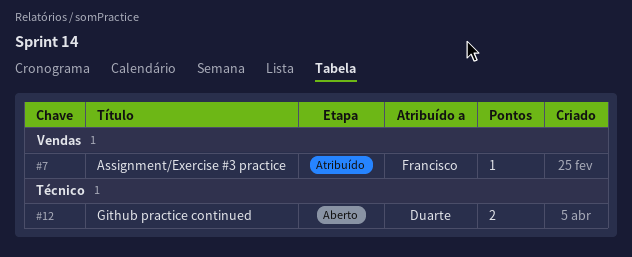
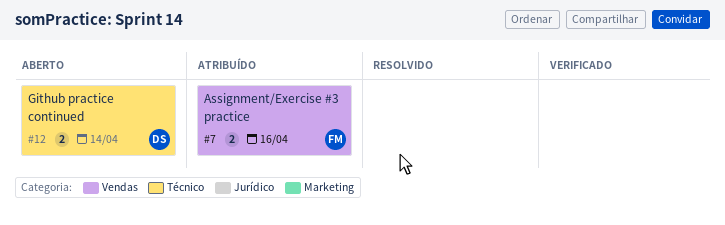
#7, estimate: 1 -> 2

